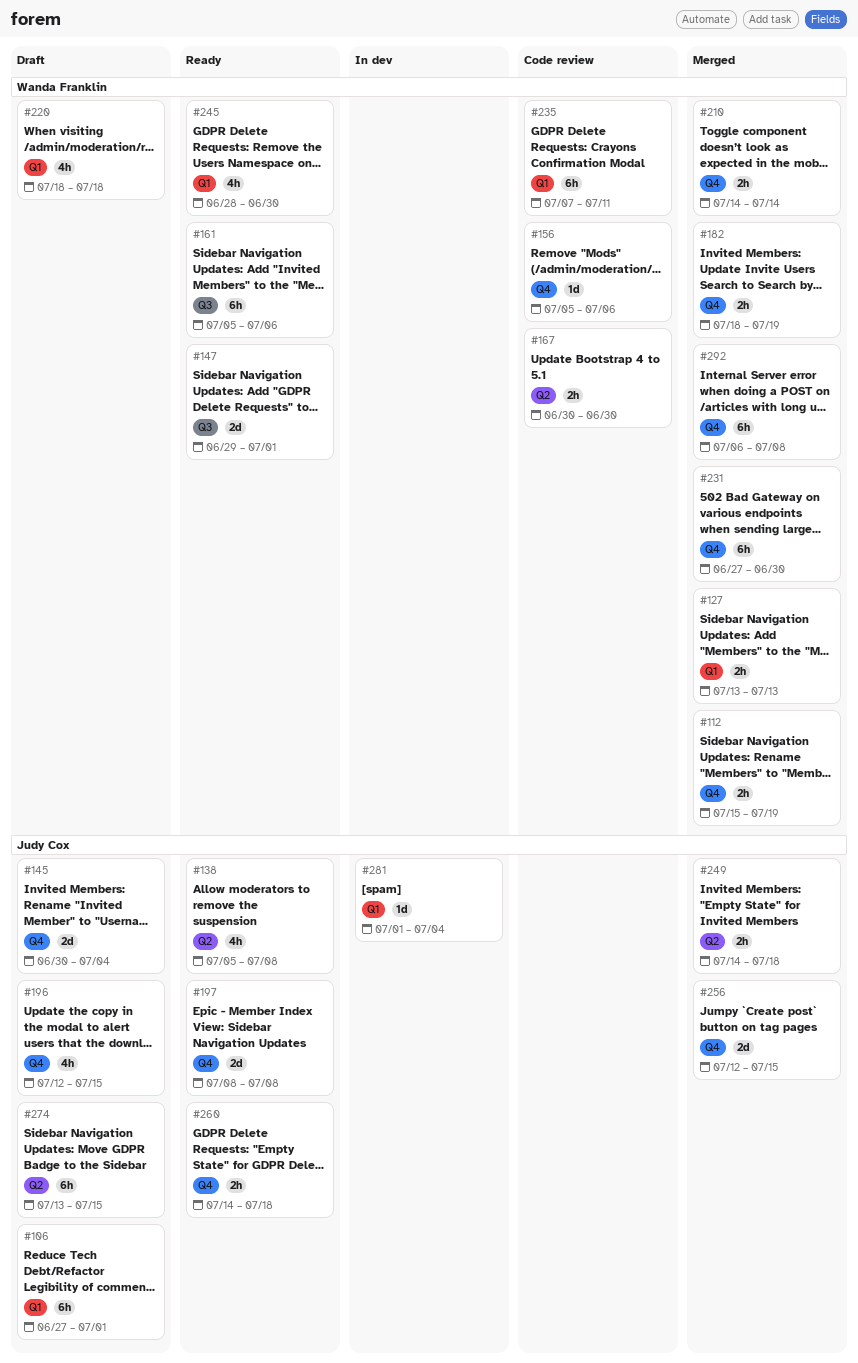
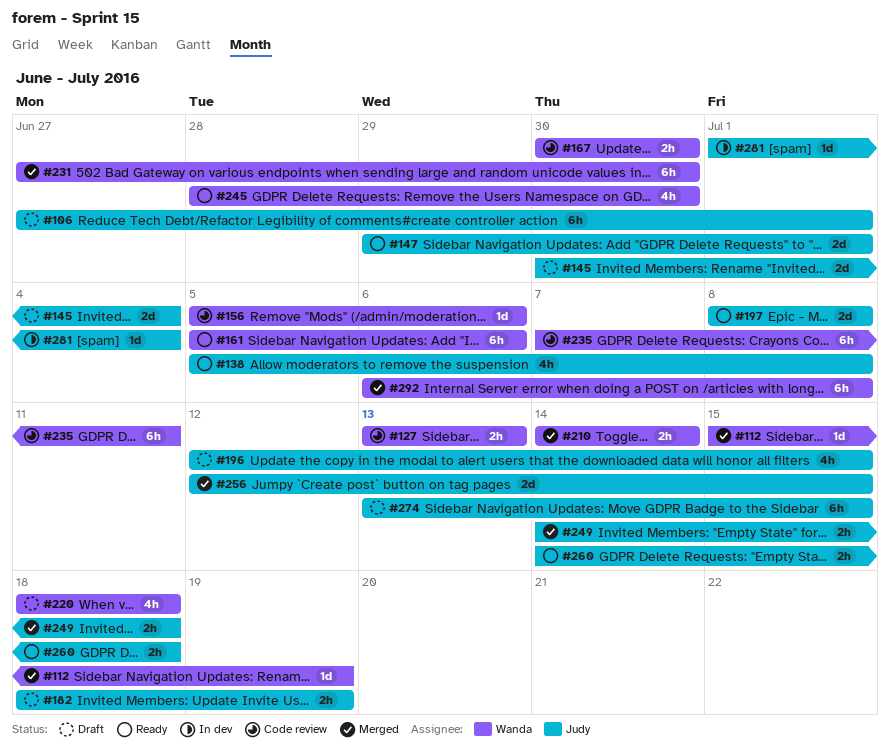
#112, estimate: 2h -> 1d
#127, status: Merged -> Code review
#147, owner: Wanda Franklin -> Judy Cox
#182, status: Merged -> Draft
#182, owner: Wanda Franklin -> Judy Cox

